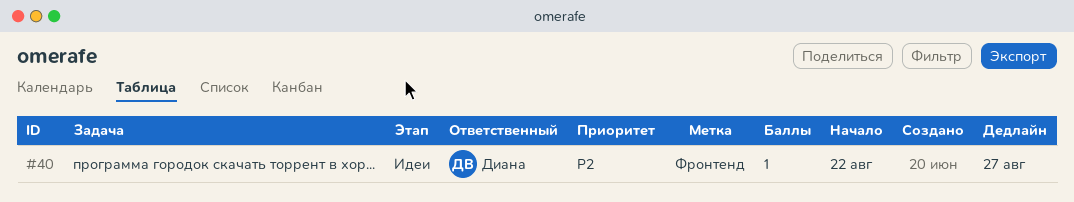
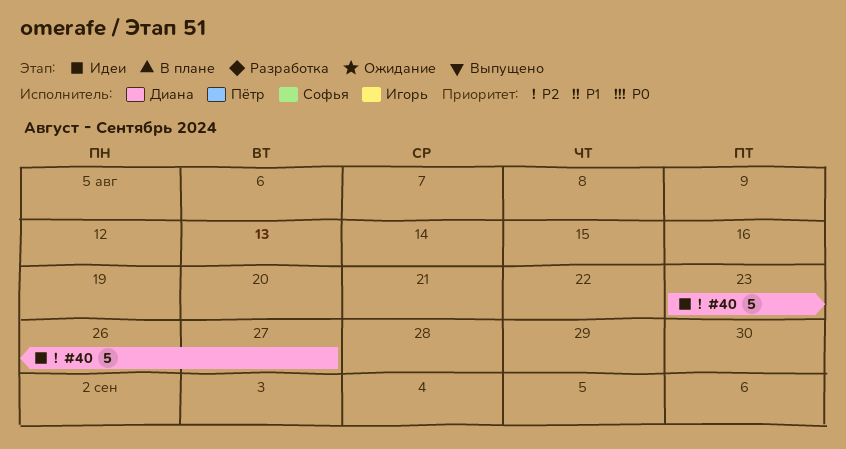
#40, estimate: 1 -> 5
#40, start: Aug 22 -> Aug 23

